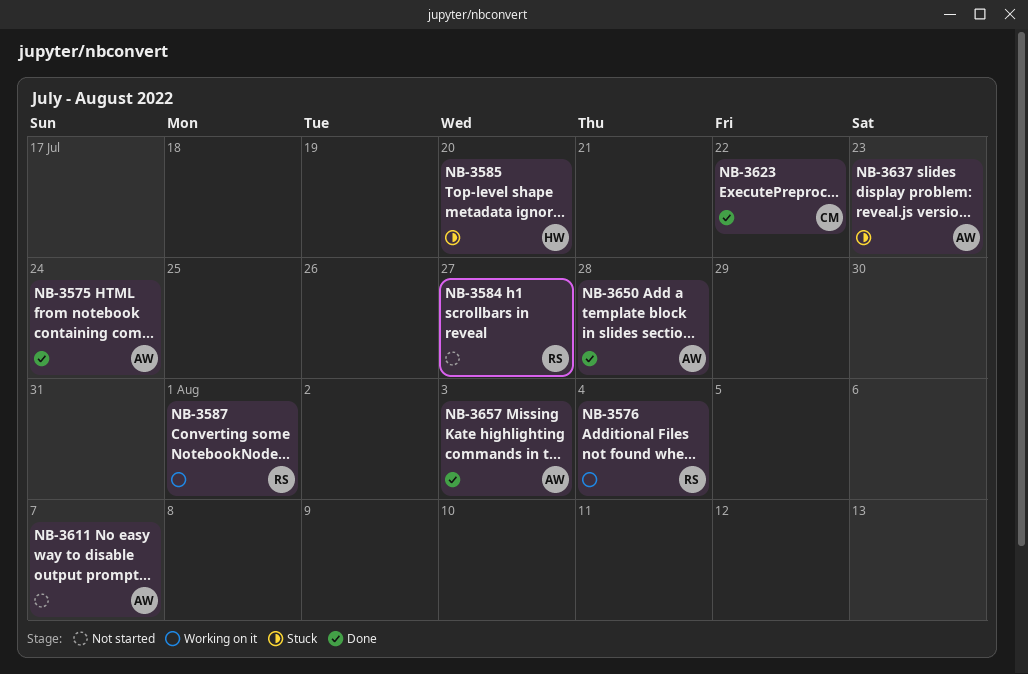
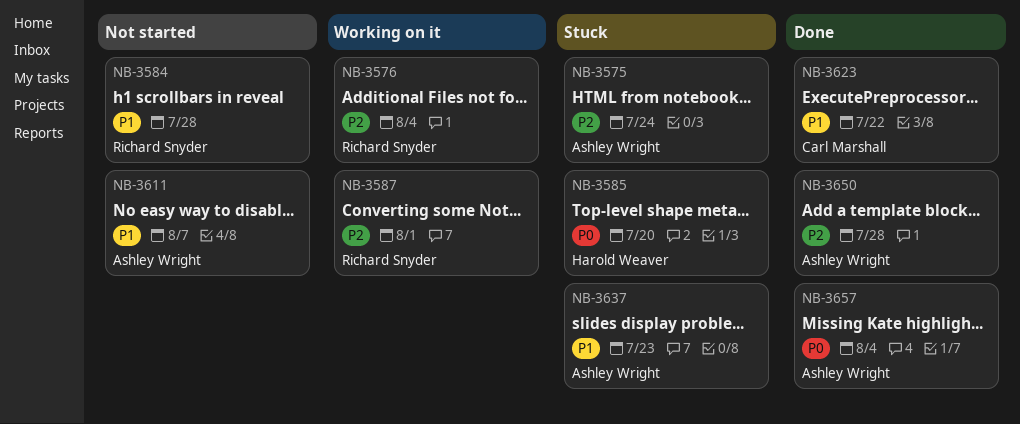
NB-3575, status: Done -> Stuck
NB-3584, due: Jul 27 -> Jul 28
NB-3657, due: Aug 3 -> Aug 4

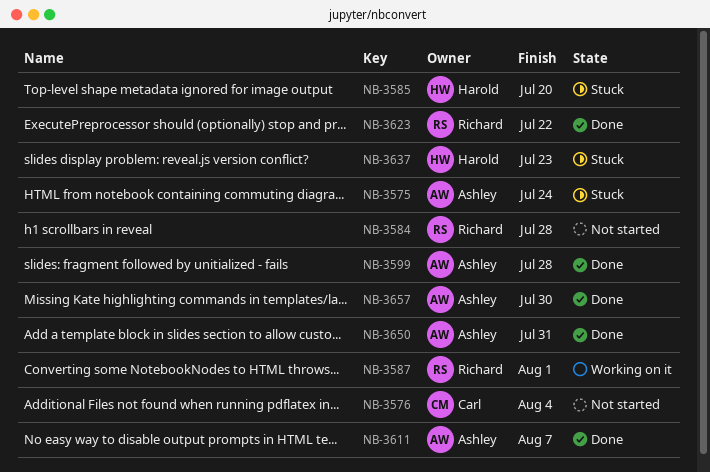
NB-3576, status: Working on it -> Not started
NB-3576, owner: Richard Snyder -> Carl Marshall
NB-3599: none -> present
NB-3611, status: Not started -> Done
NB-3623, owner: Carl Marshall -> Richard Snyder
NB-3637, owner: Ashley Wright -> Harold Weaver
NB-3650, due: Jul 28 -> Jul 31
NB-3657, due: Aug 4 -> Jul 30

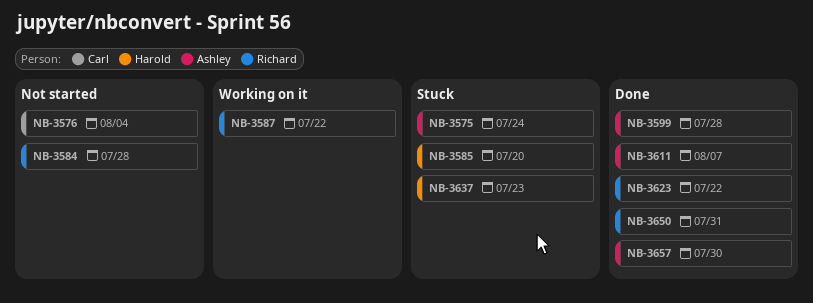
NB-3587, due: Aug 1 -> Jul 22
NB-3650, owner: Ashley -> Richard

